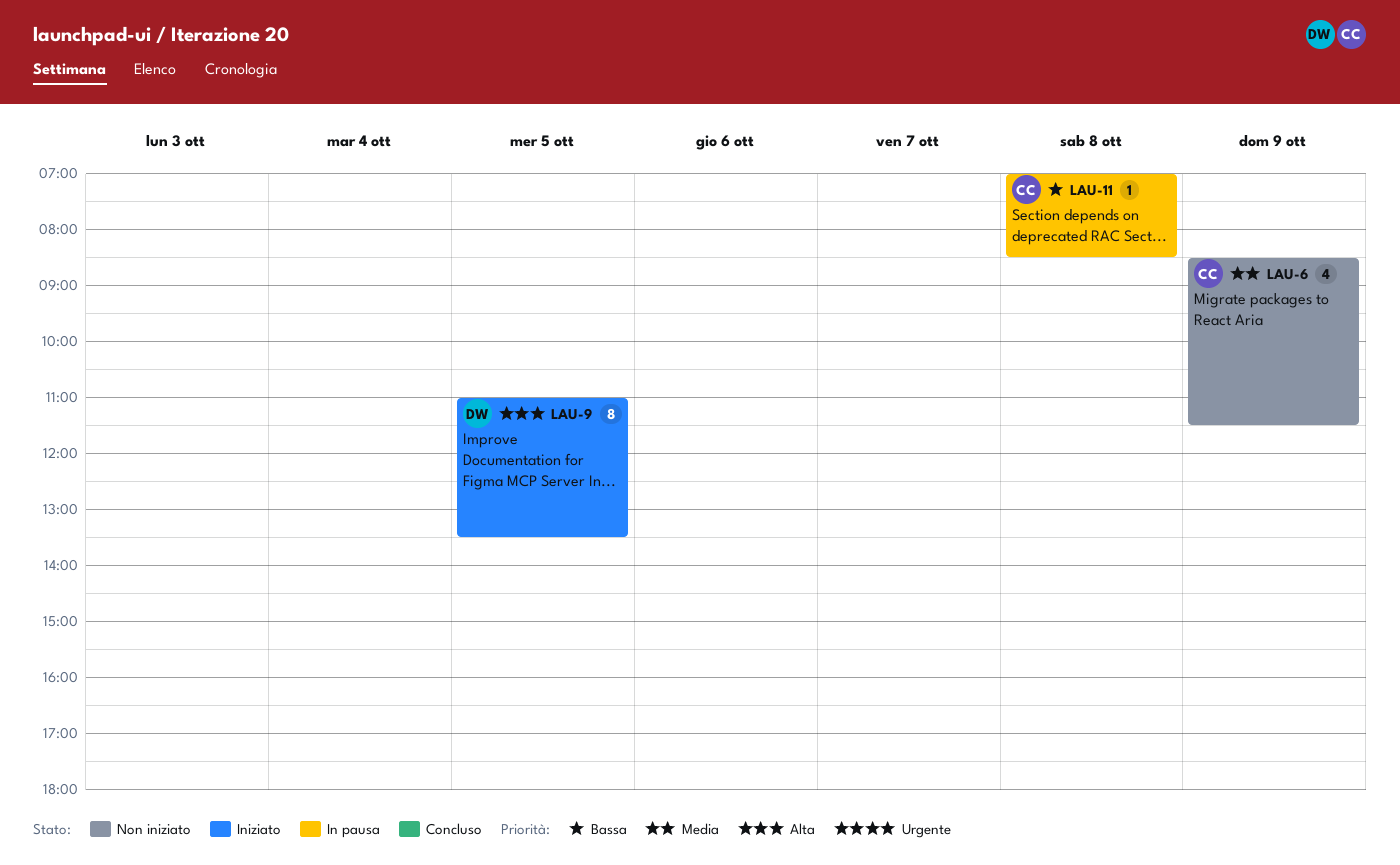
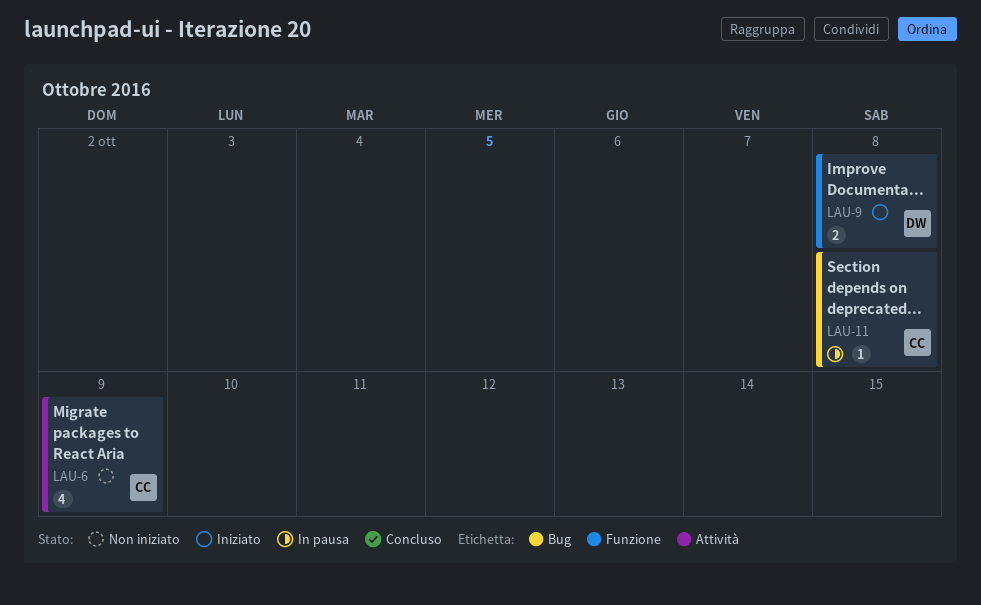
LAU-9, estimate: 8 -> 2
LAU-9, day: Oct 5 -> Oct 8

